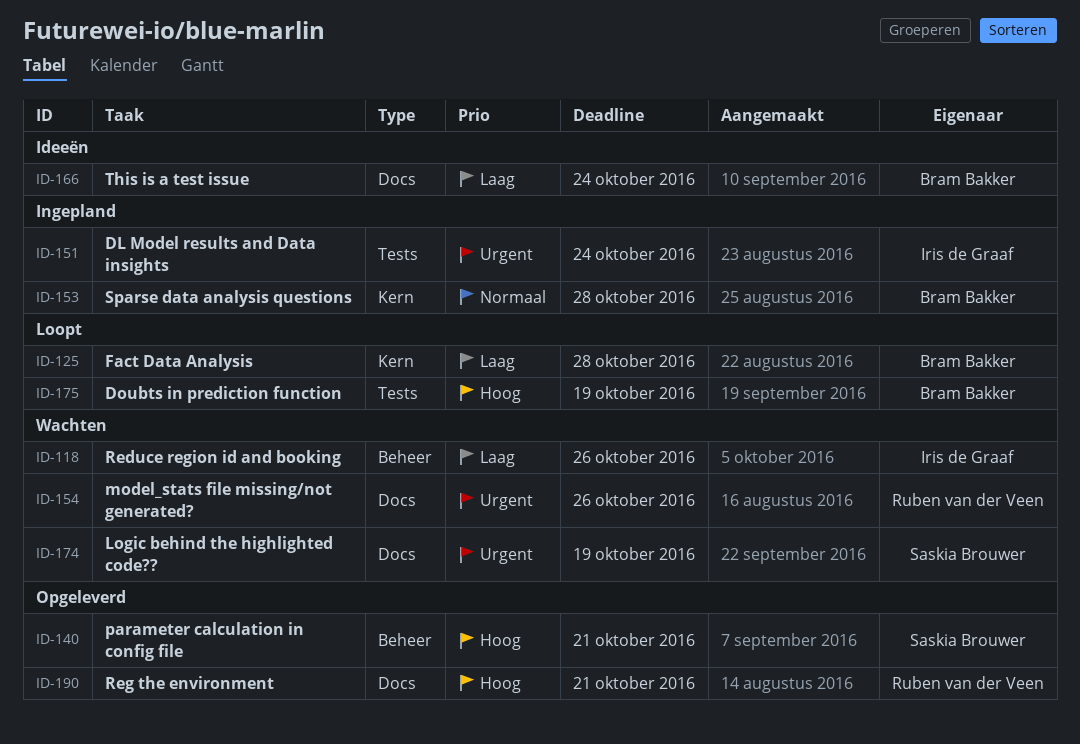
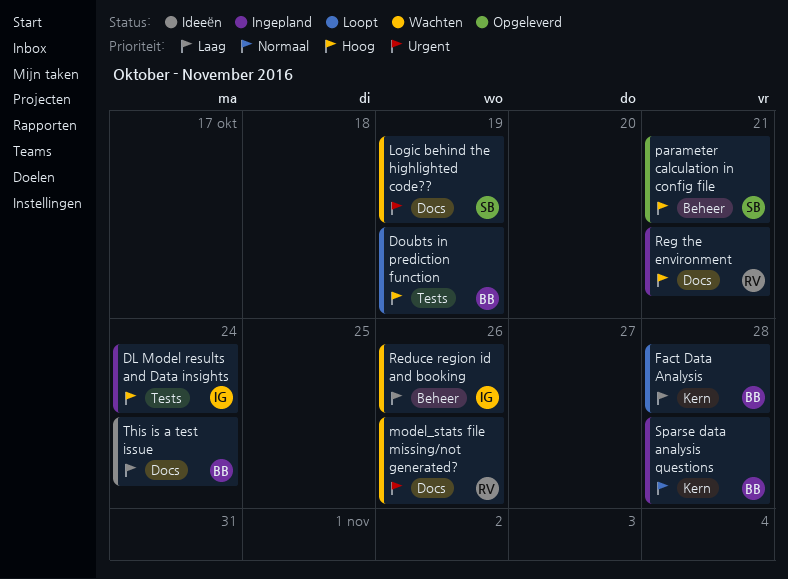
DL Model results and Data insights, priority: Urgent -> Hoog
Reg the environment, status: Opgeleverd -> Ingepland

